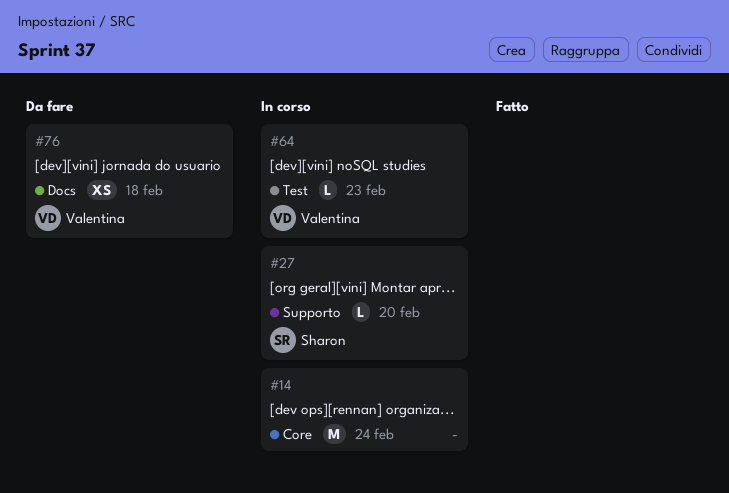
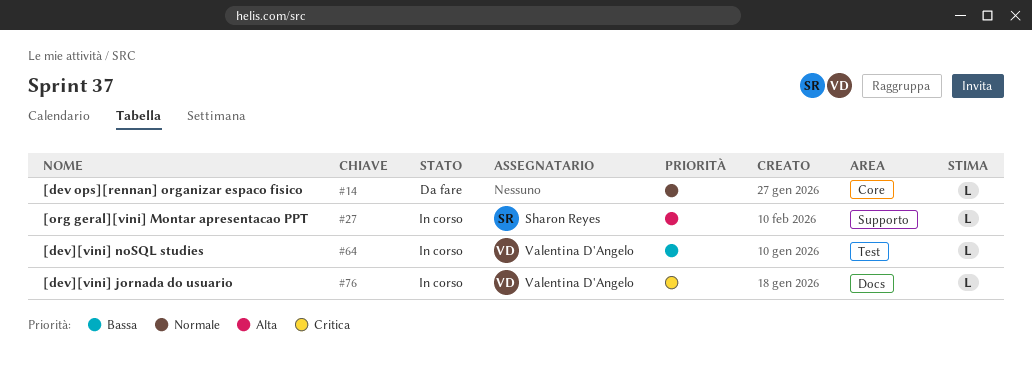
#14, status: In corso -> Da fare
#14, estimate: M -> L
#76, status: Da fare -> In corso
#76, estimate: XS -> L

